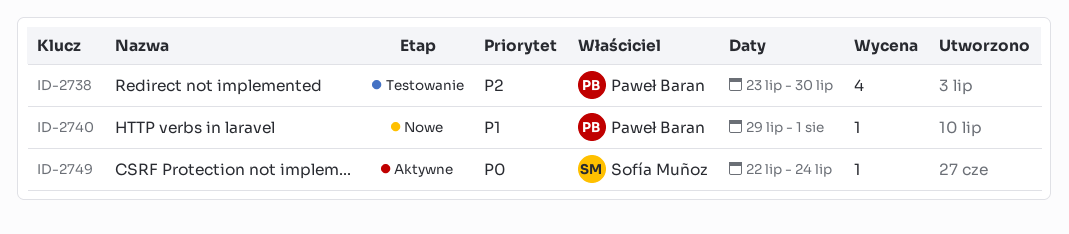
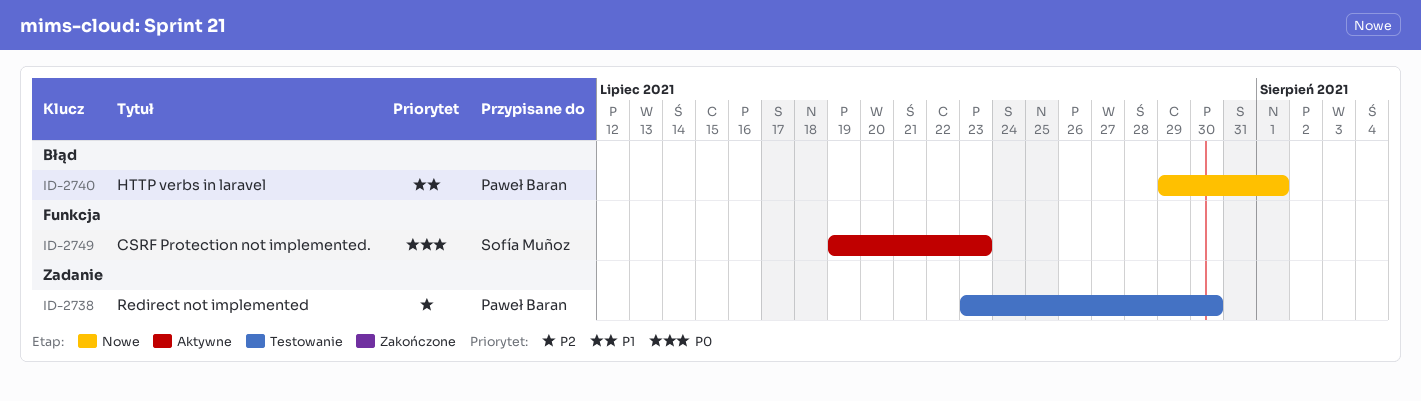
ID-2749, start: Jul 22 -> Jul 19
ID-2749, due: Jul 24 -> Jul 23

